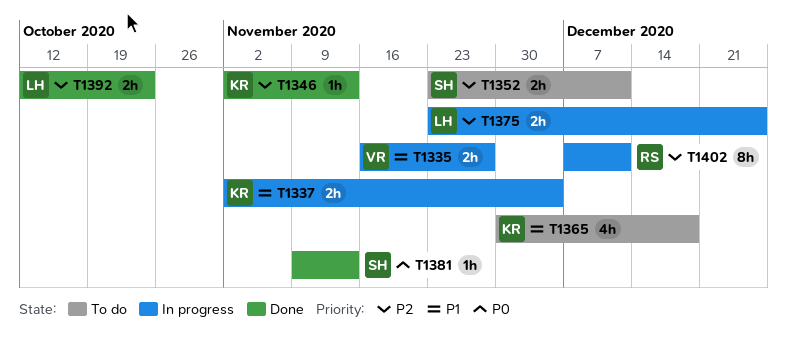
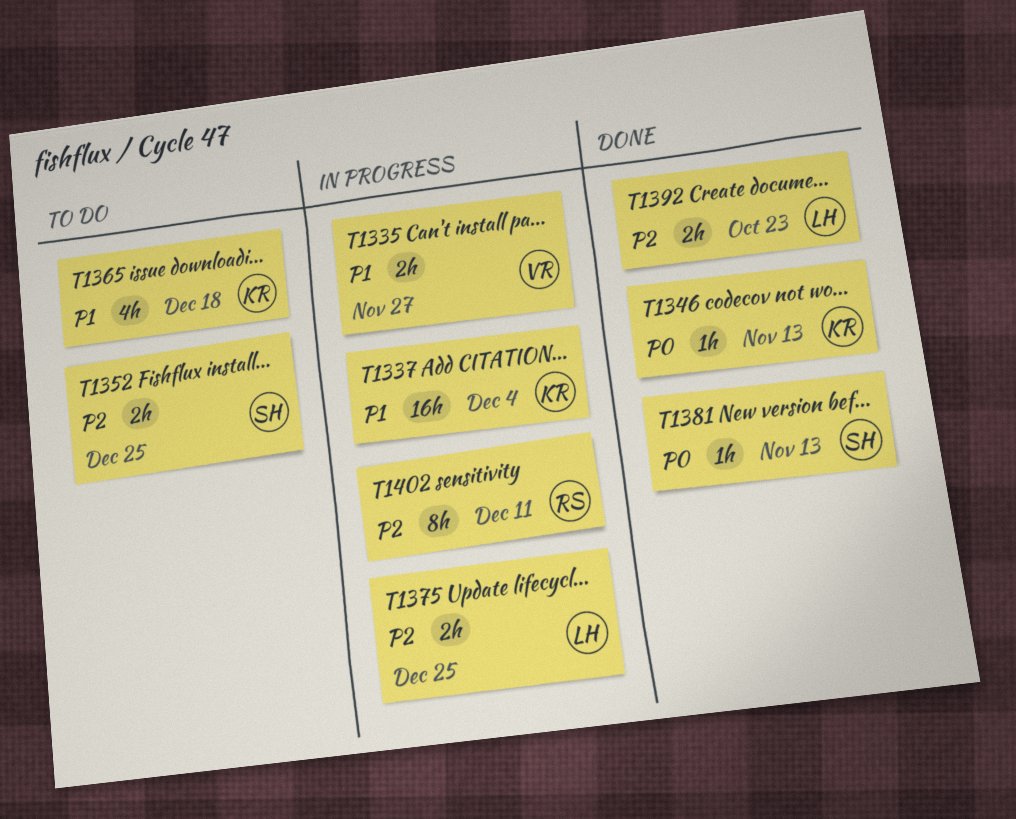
T1337, estimate: 2h -> 16h
T1346, priority: P2 -> P0
T1352, due: Dec 11 -> Dec 25

